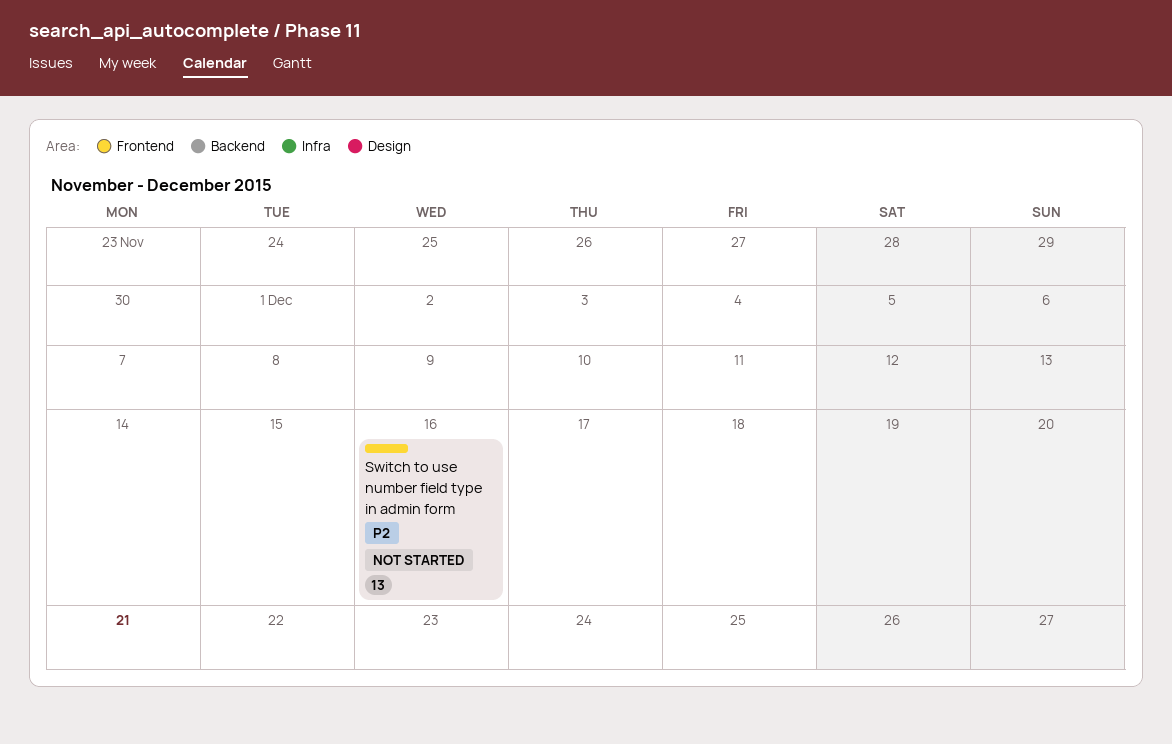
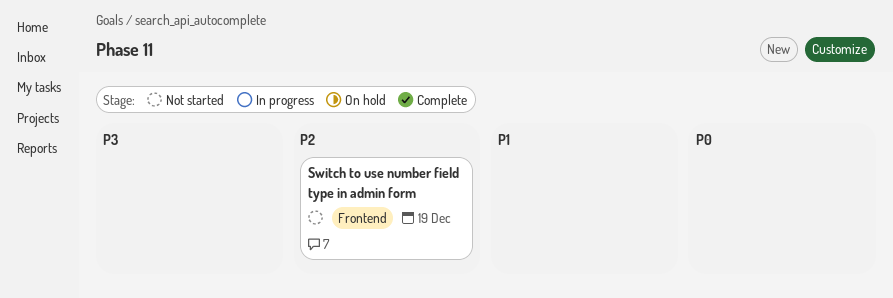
Switch to use number field type in admin form, due: Dec 16 -> Dec 19

